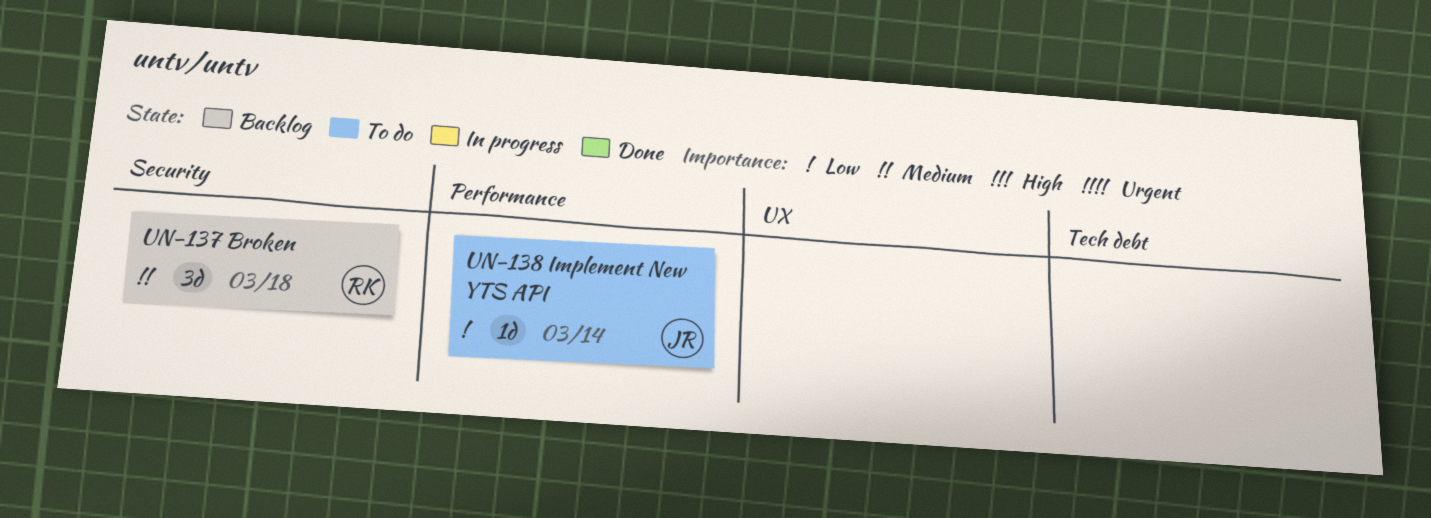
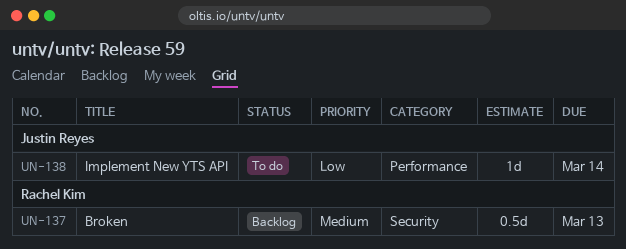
UN-137, estimate: 3d -> 0.5d
UN-137, due: Mar 18 -> Mar 13

